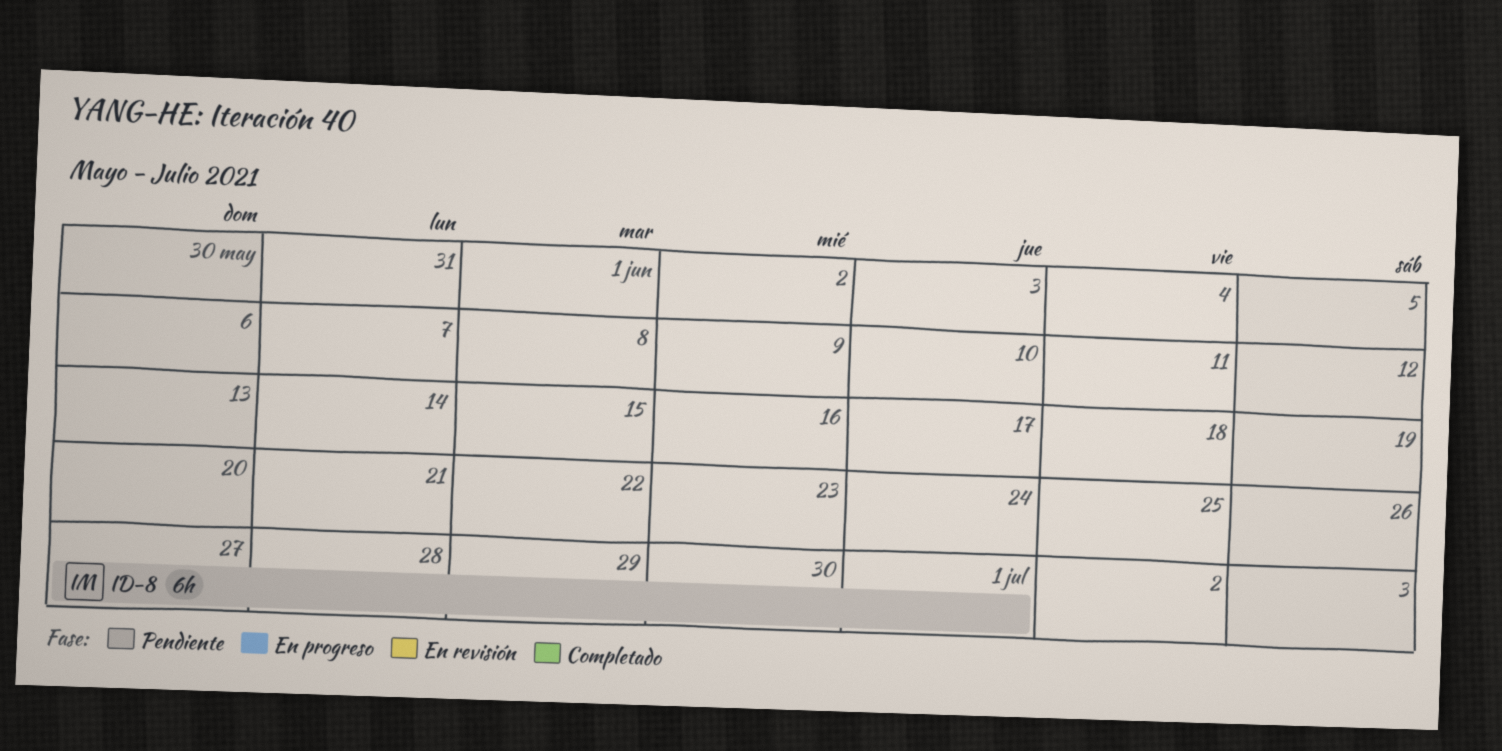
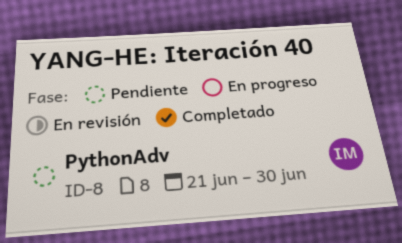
ID-8, start: Jun 27 -> Jun 21
ID-8, due: Jul 1 -> Jun 30

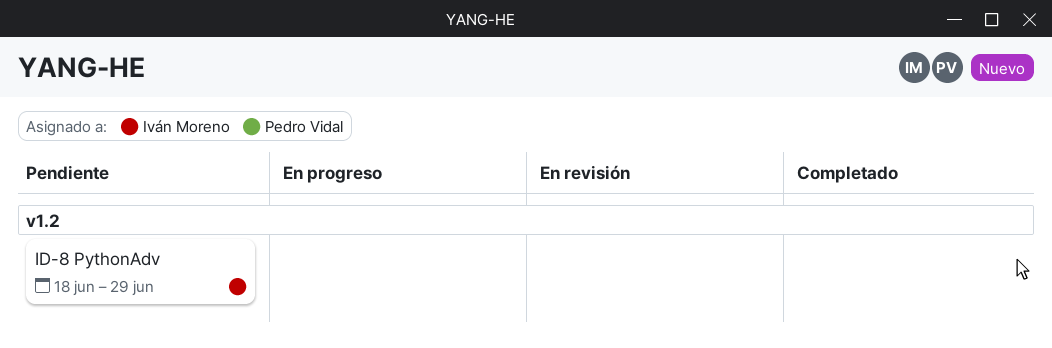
ID-8, start: Jun 21 -> Jun 18
ID-8, due: Jun 30 -> Jun 29

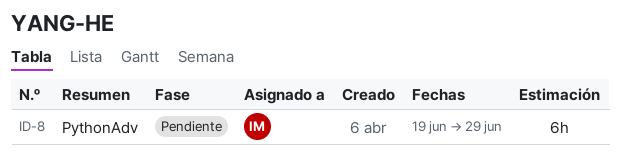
ID-8, start: Jun 18 -> Jun 19

